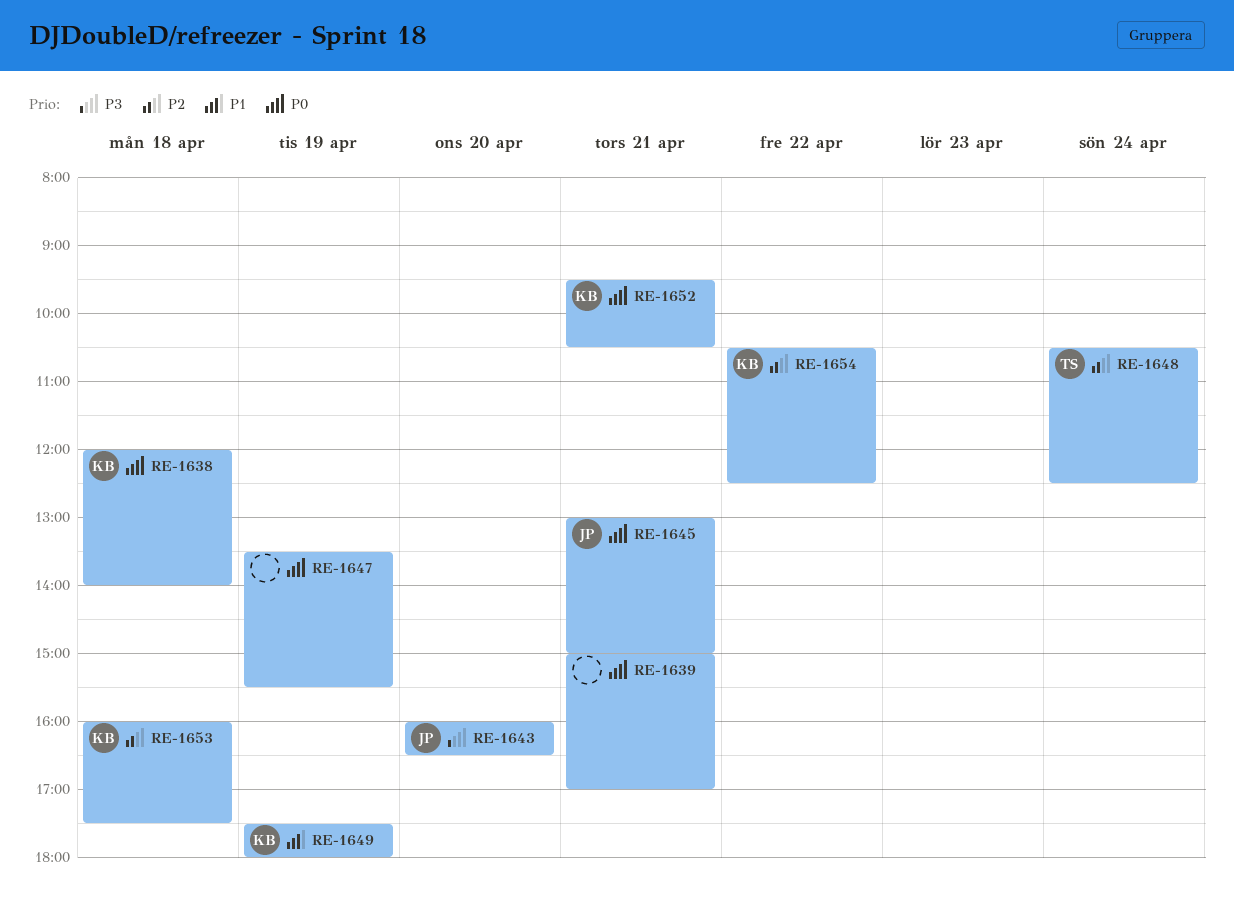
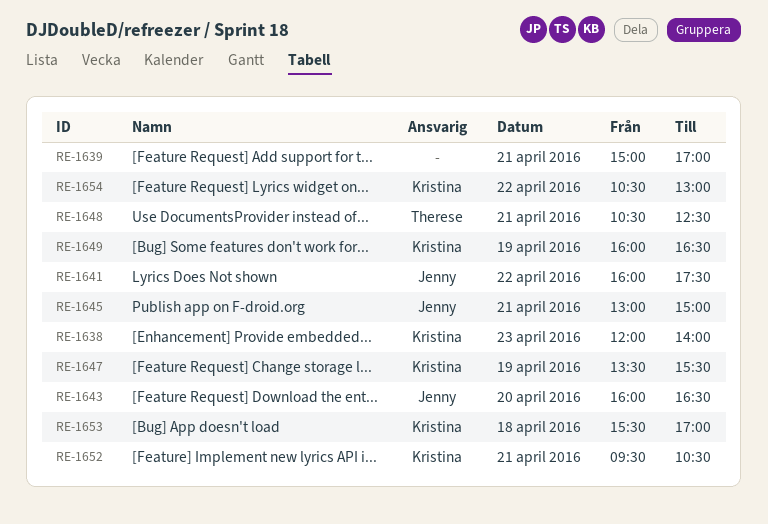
RE-1638, day: Apr 18 -> Apr 23
RE-1641: none -> present
RE-1647, owner: none -> Kristina
RE-1648, day: Apr 24 -> Apr 21
RE-1649, begins: 17:30 -> 16:00
RE-1649, ends: 18:00 -> 16:30
RE-1653, begins: 16:00 -> 15:30
RE-1653, ends: 17:30 -> 17:00
RE-1654, ends: 12:30 -> 13:00

